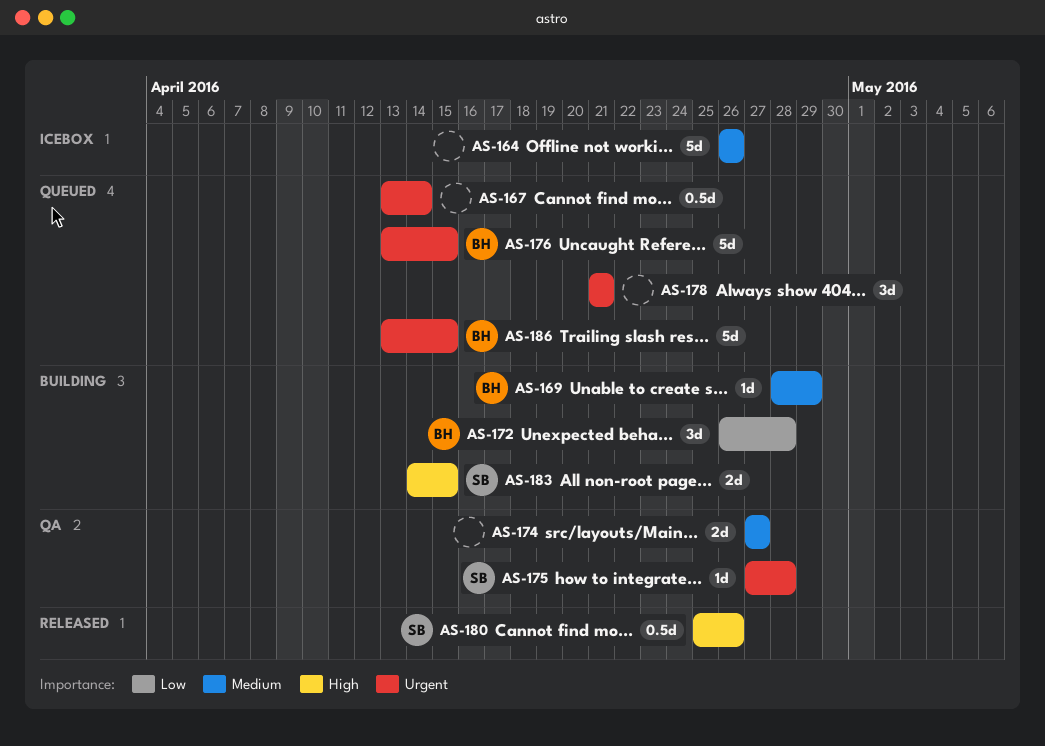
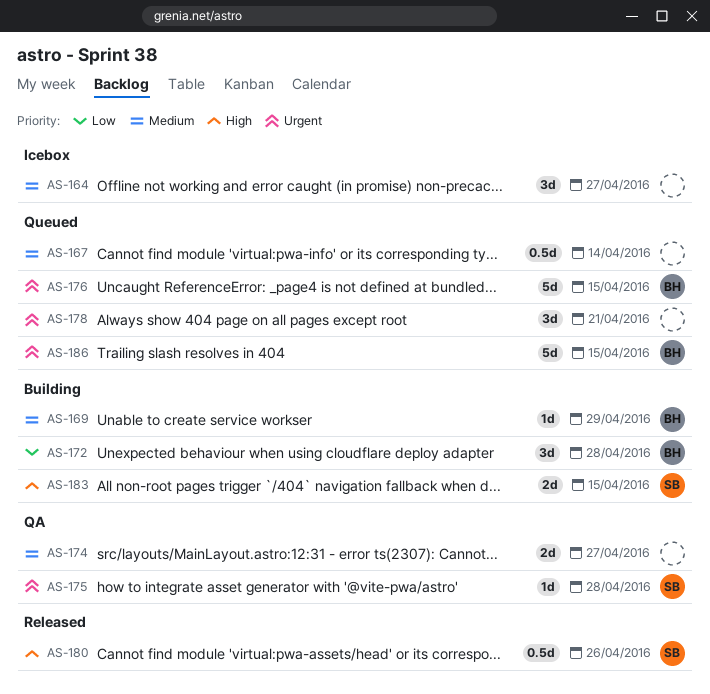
AS-164, estimate: 5d -> 3d
AS-164, due: Apr 26 -> Apr 27
AS-167, priority: Urgent -> Medium

